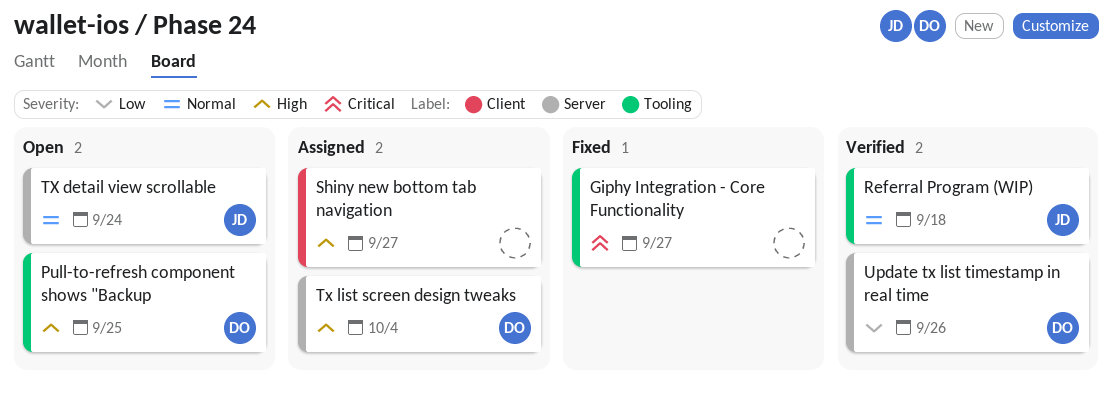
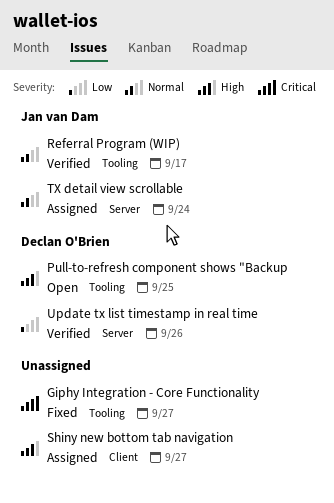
Referral Program (WIP), due: Sep 18 -> Sep 17
TX detail view scrollable, status: Open -> Assigned
Tx list screen design tweaks: present -> none

